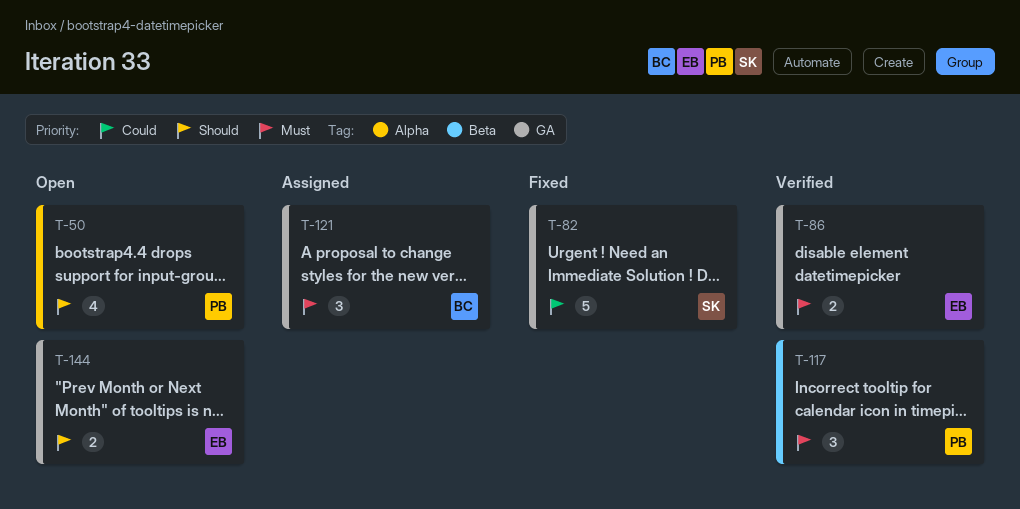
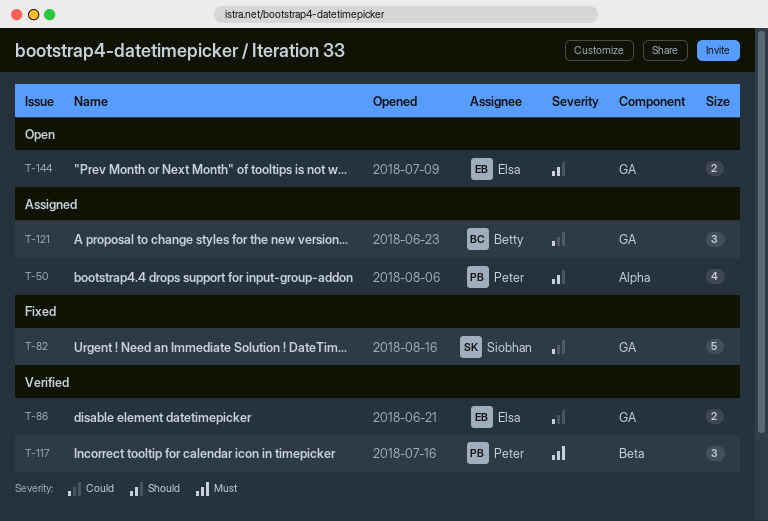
T-50, status: Open -> Assigned
T-86, priority: Must -> Could
T-121, priority: Must -> Could

